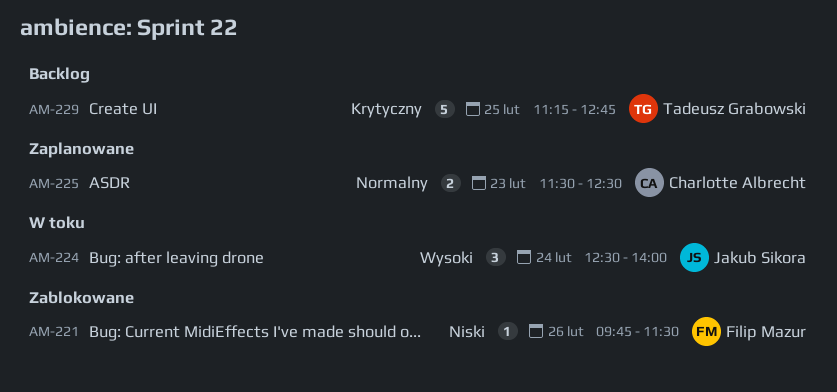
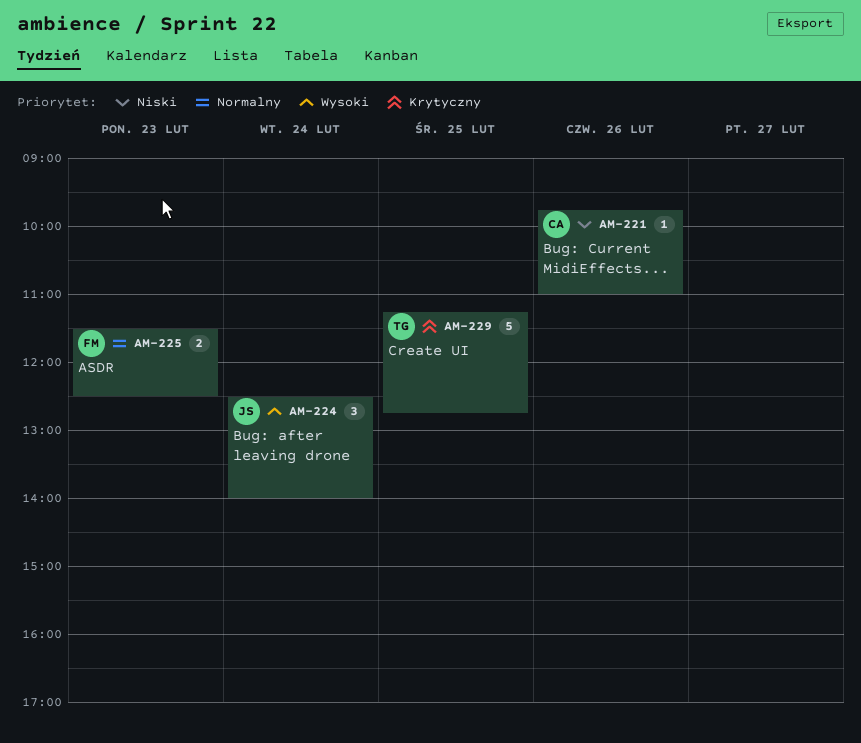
AM-221, owner: Filip Mazur -> Charlotte Albrecht
AM-221, ends: 11:30 -> 11:00
AM-225, owner: Charlotte Albrecht -> Filip Mazur

